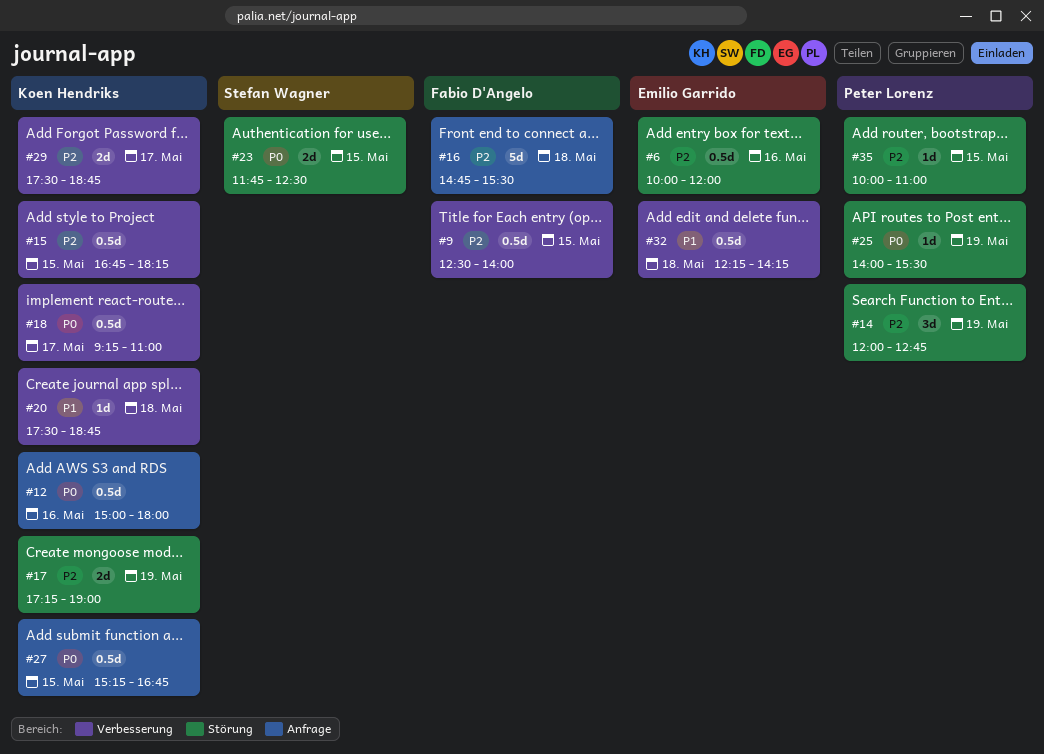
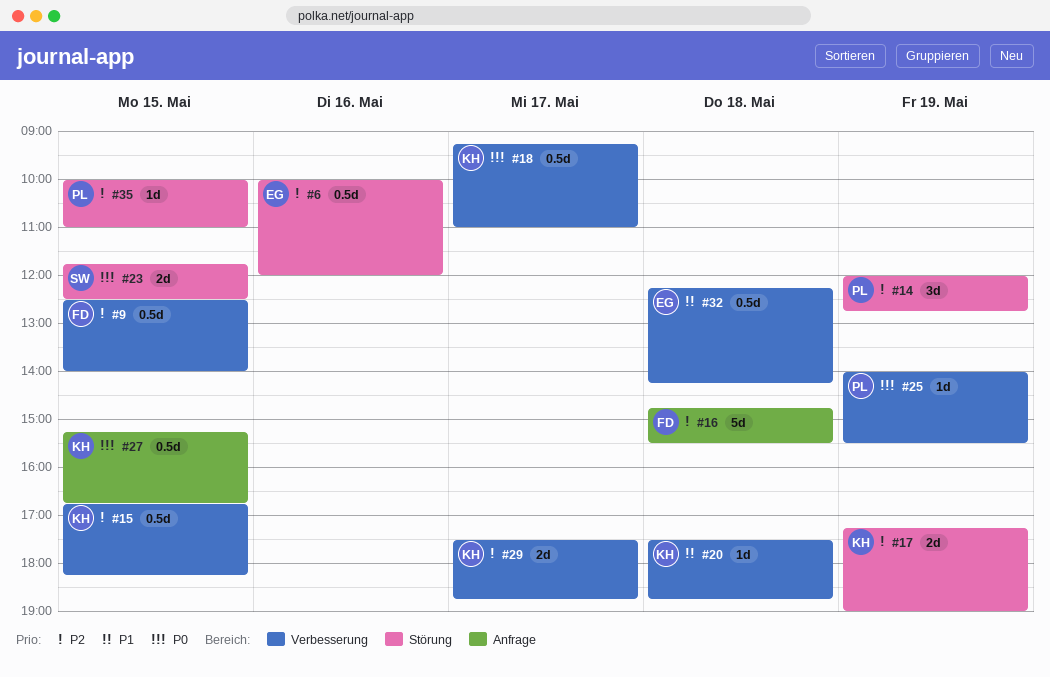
#12: present -> none
#25, label: Störung -> Verbesserung

